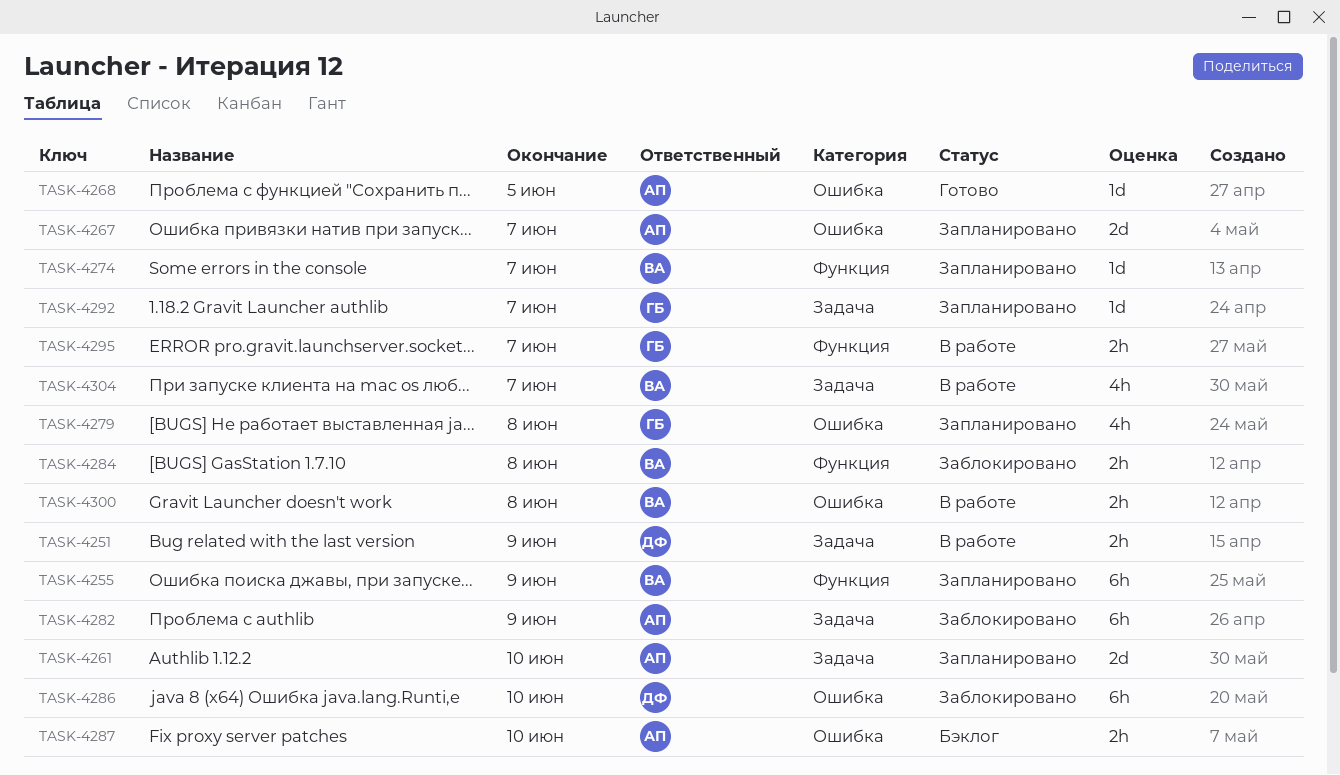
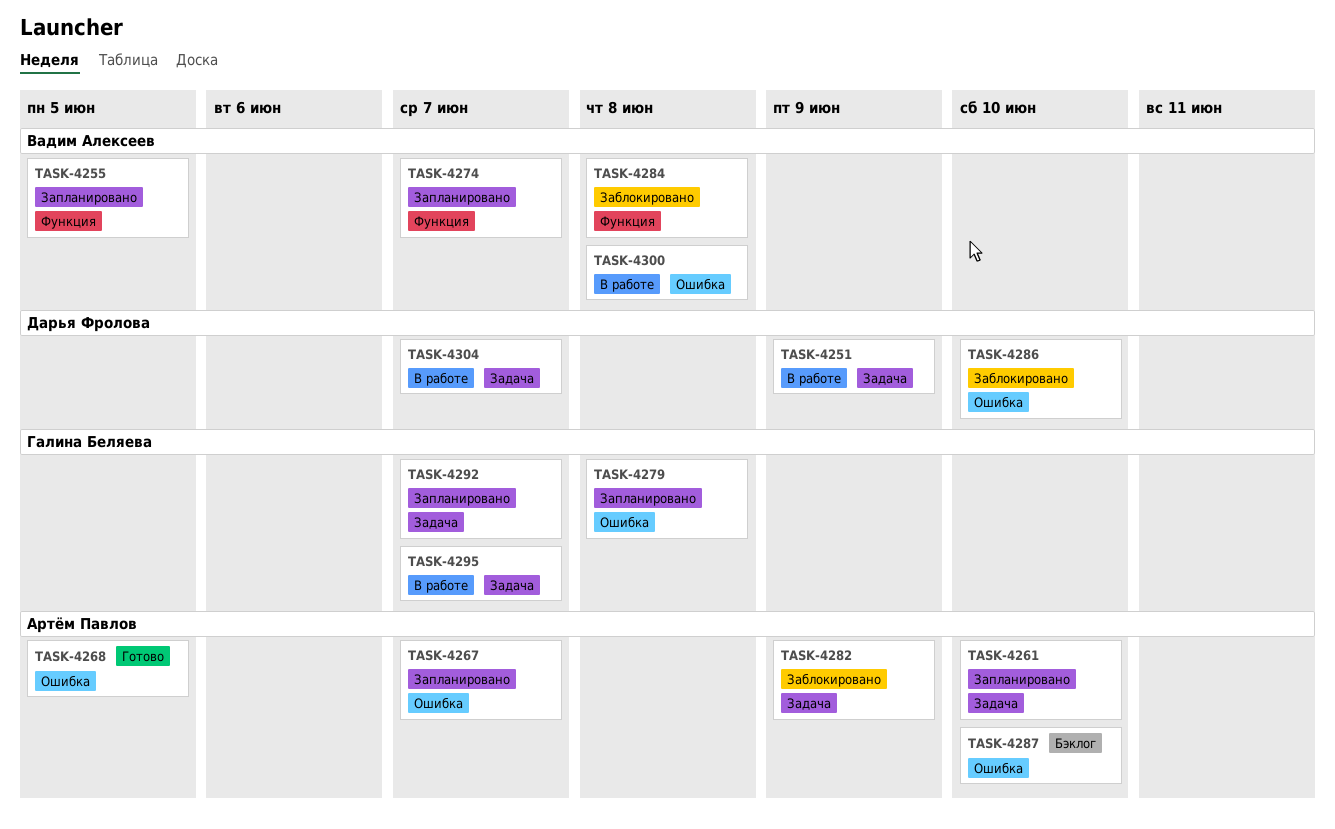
TASK-4255, due: Jun 9 -> Jun 5
TASK-4295, label: Функция -> Задача
TASK-4304, owner: Вадим Алексеев -> Дарья Фролова

